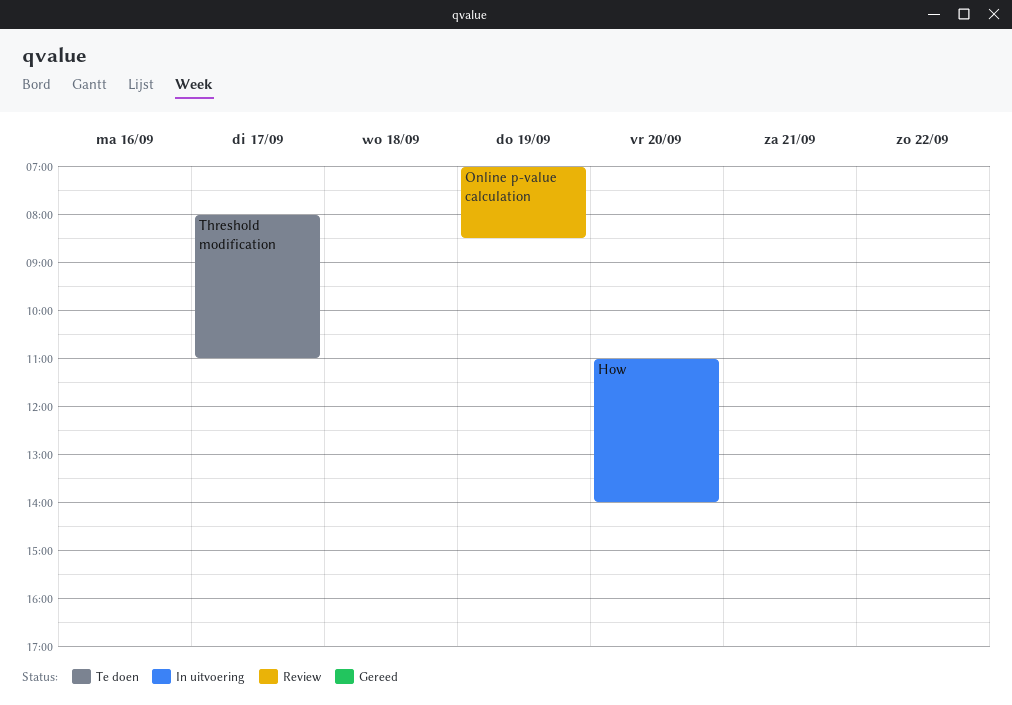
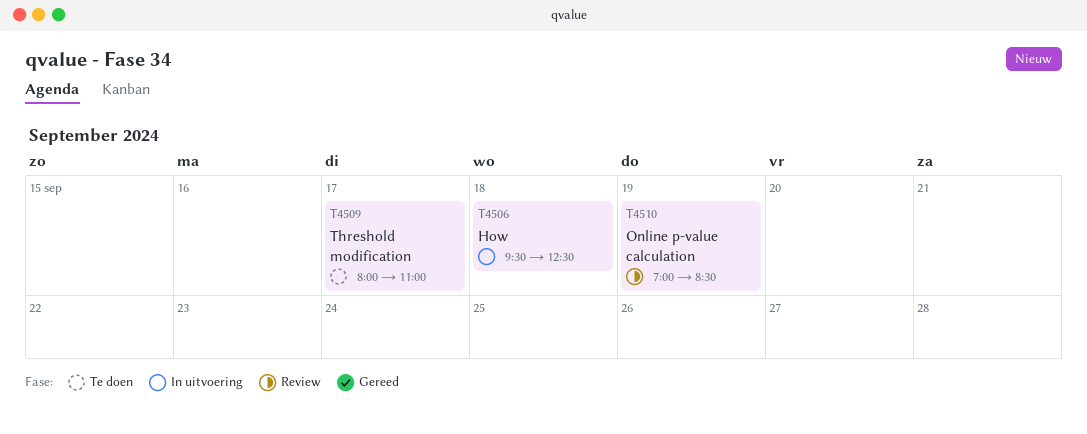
How, day: Sep 20 -> Sep 18
How, begins: 11:00 -> 09:30
How, ends: 14:00 -> 12:30

